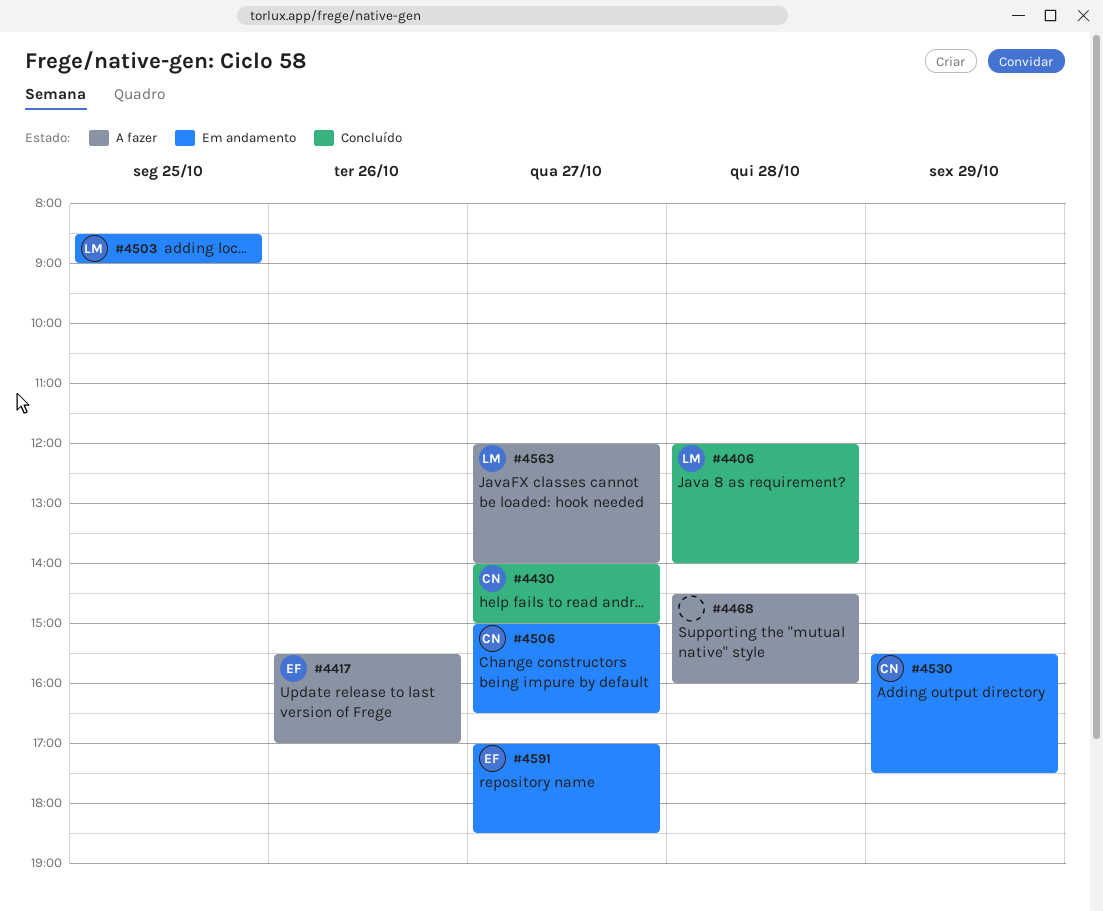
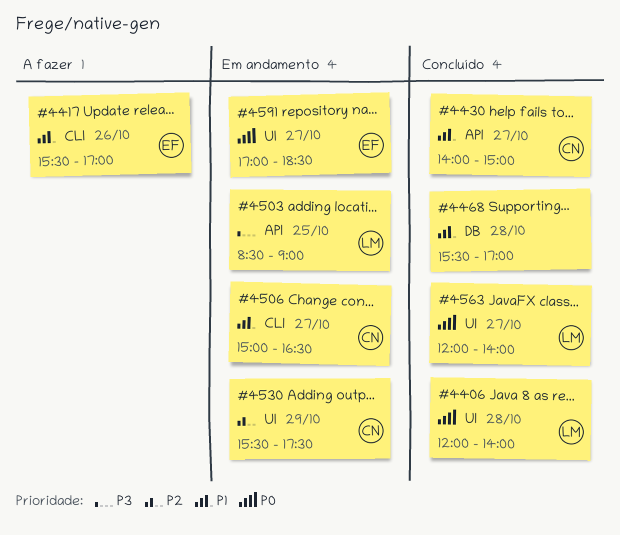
#4468, status: A fazer -> Concluído
#4468, begins: 14:30 -> 15:30
#4468, ends: 16:00 -> 17:00
#4563, status: A fazer -> Concluído

